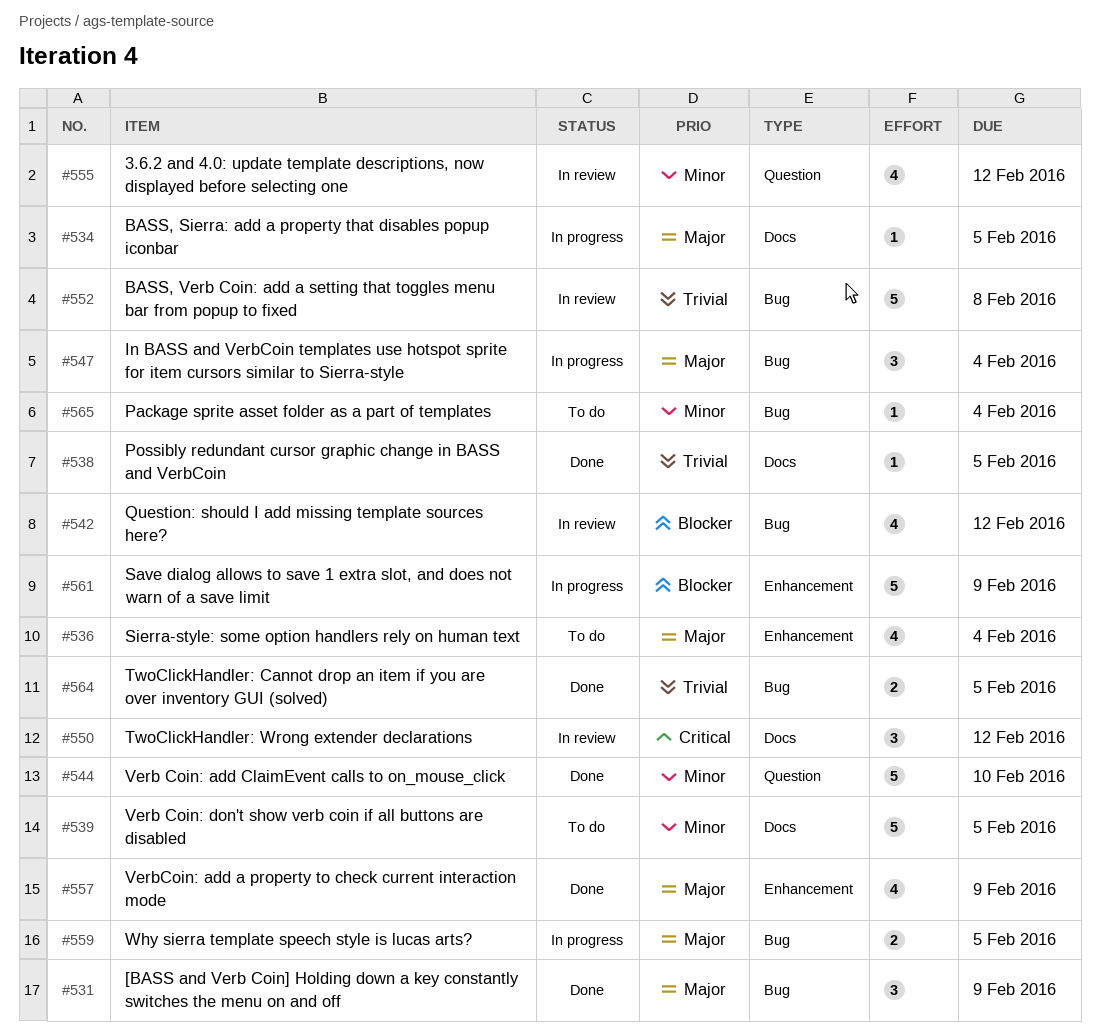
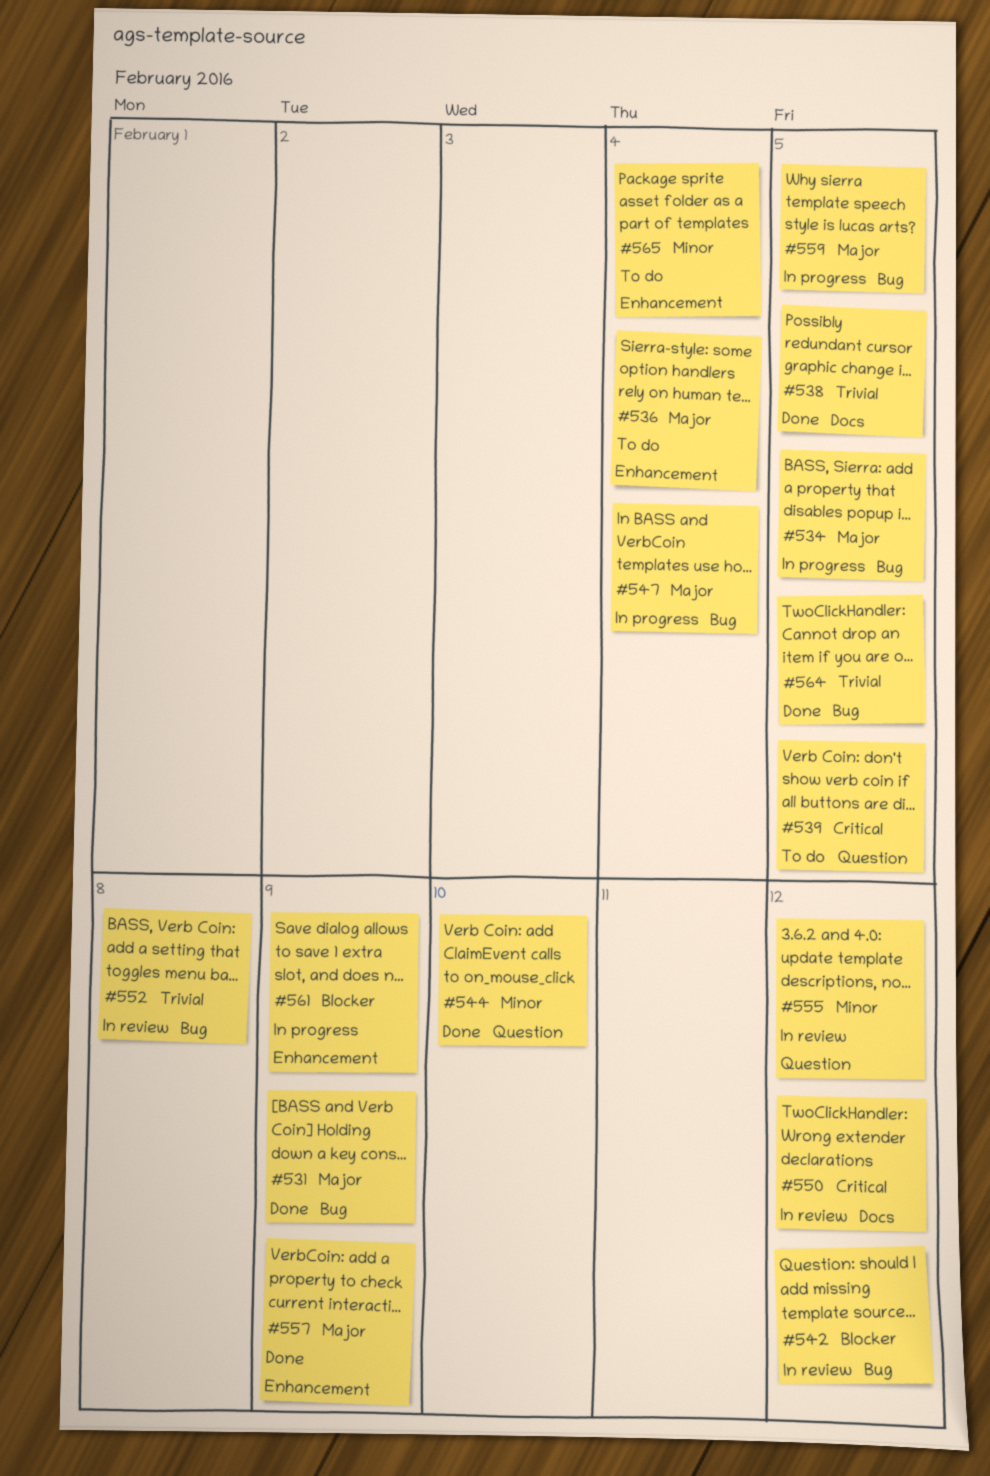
#534, label: Docs -> Bug
#539, priority: Minor -> Critical
#539, label: Docs -> Question
#565, label: Bug -> Enhancement

